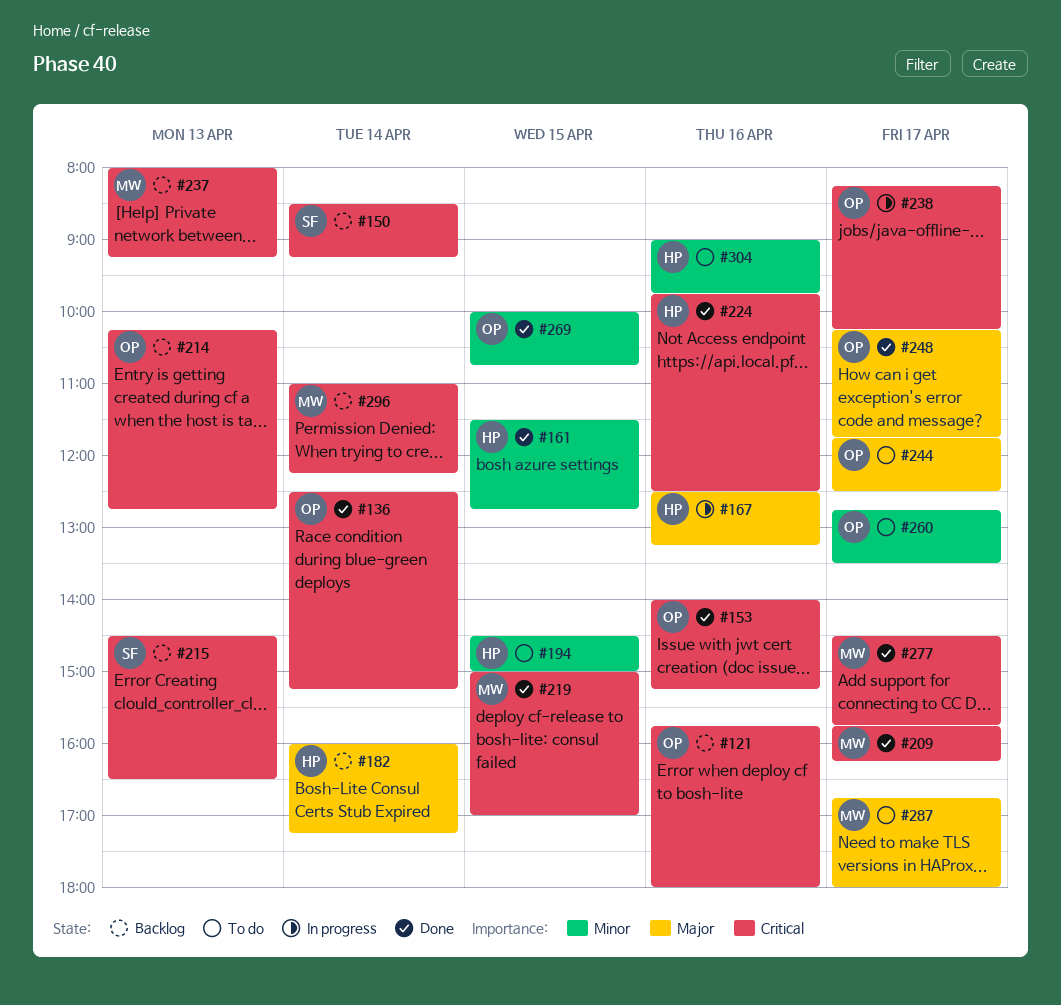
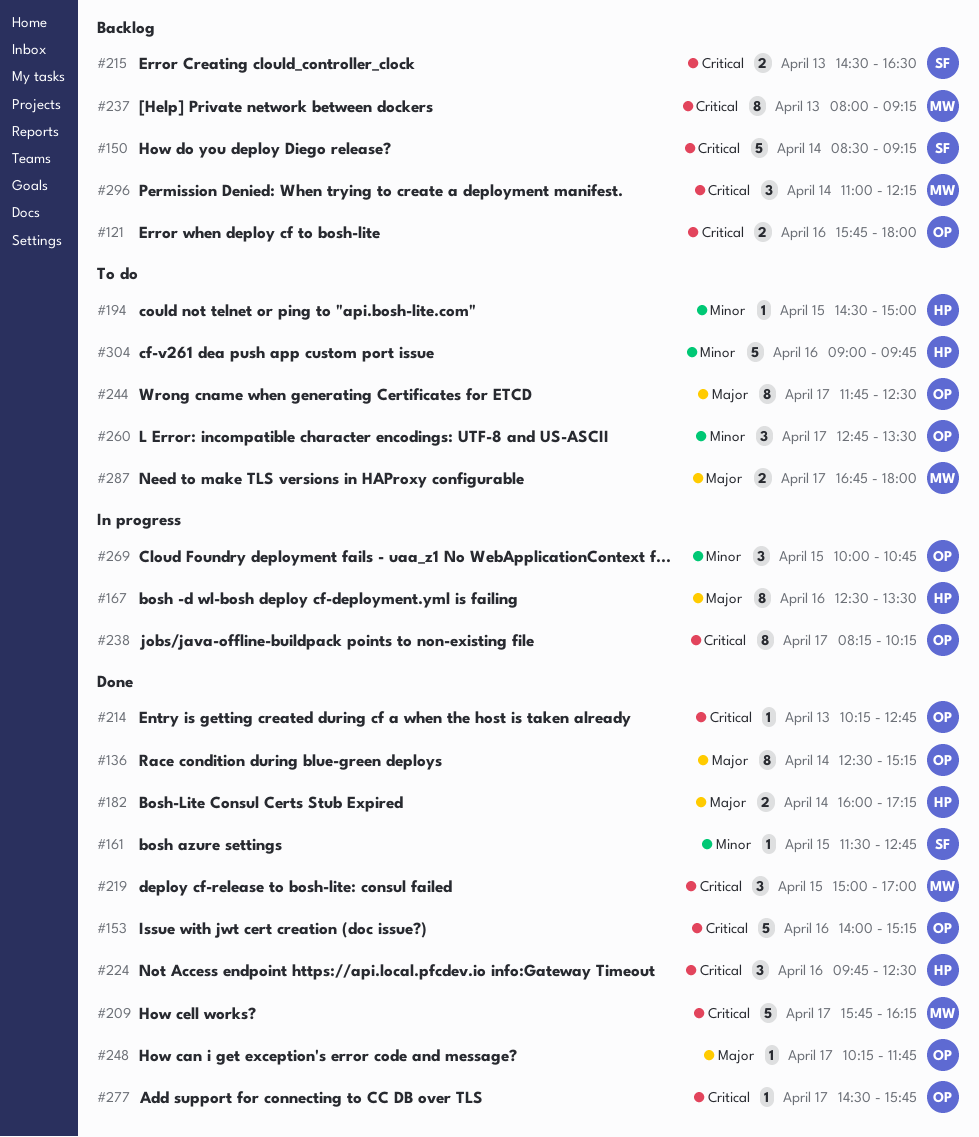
#136, priority: Critical -> Major
#161, owner: HP -> SF
#167, ends: 13:15 -> 13:30
#182, status: Backlog -> Done
#214, status: Backlog -> Done
#269, status: Done -> In progress
#277, owner: MW -> OP

